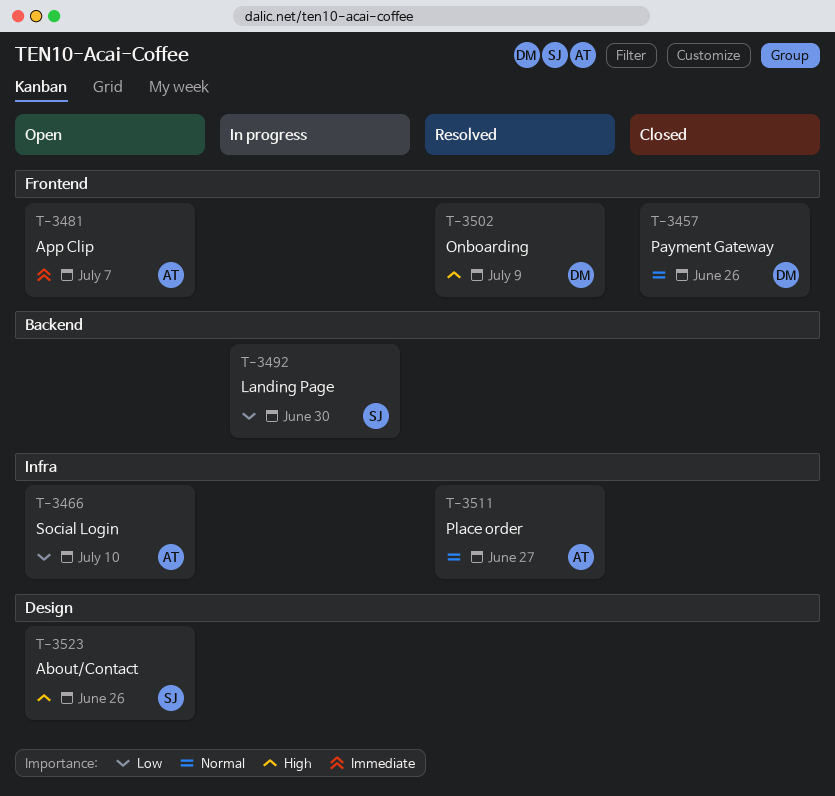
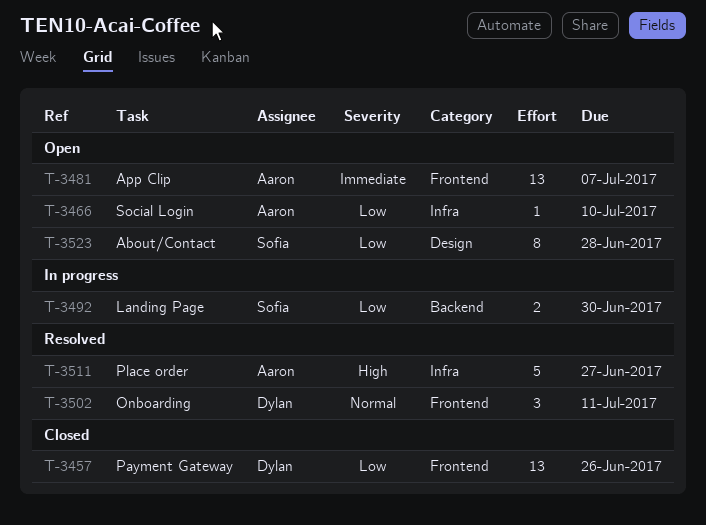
T-3457, priority: Normal -> Low
T-3502, priority: High -> Normal
T-3502, due: Jul 9 -> Jul 11
T-3511, priority: Normal -> High
T-3523, priority: High -> Low
T-3523, due: Jun 26 -> Jun 28

